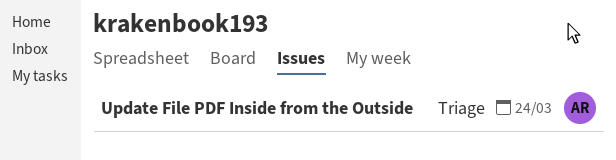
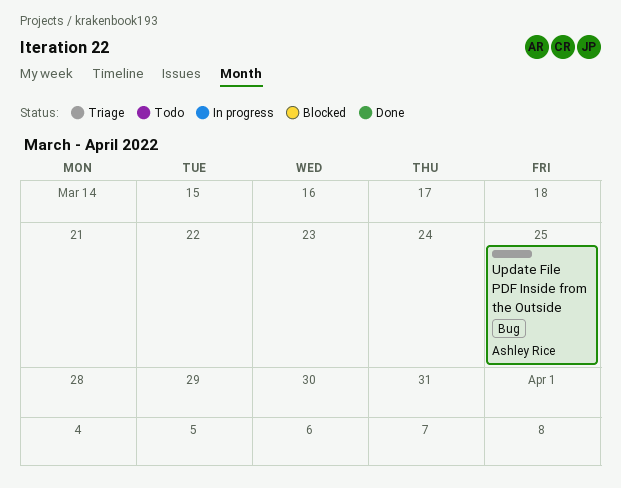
Update File PDF Inside from the Outside, due: Mar 24 -> Mar 25

